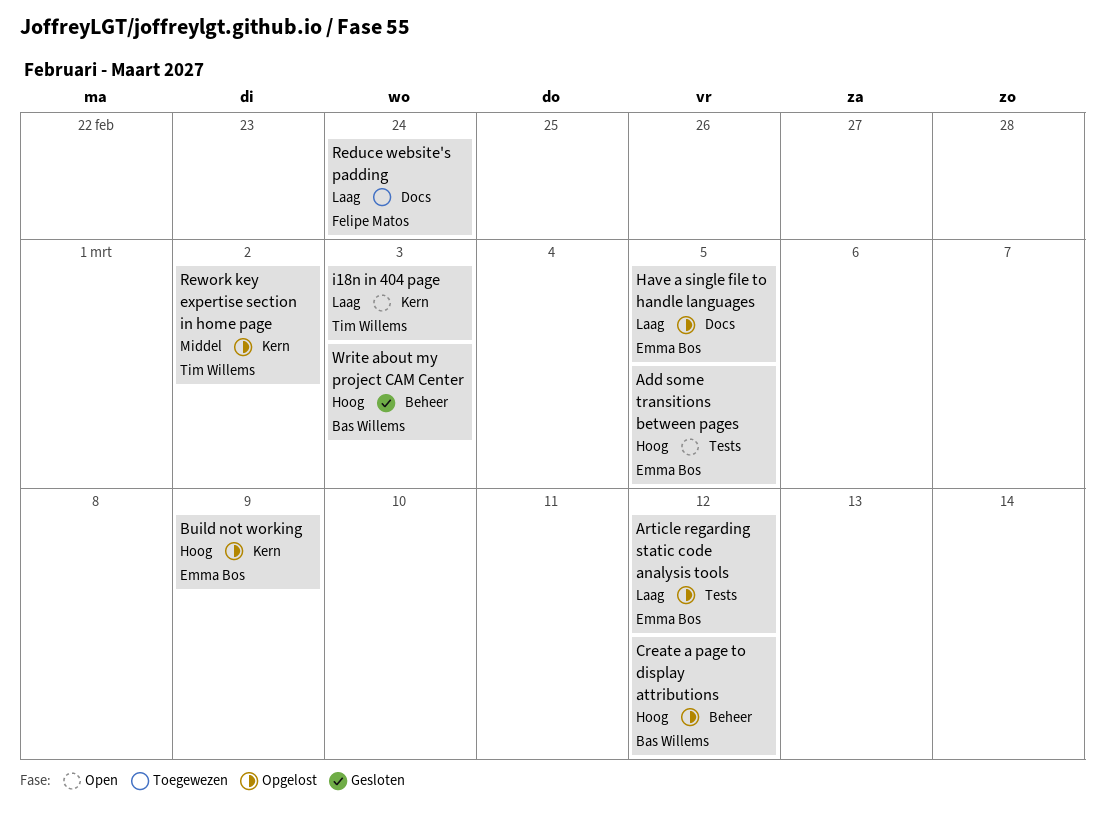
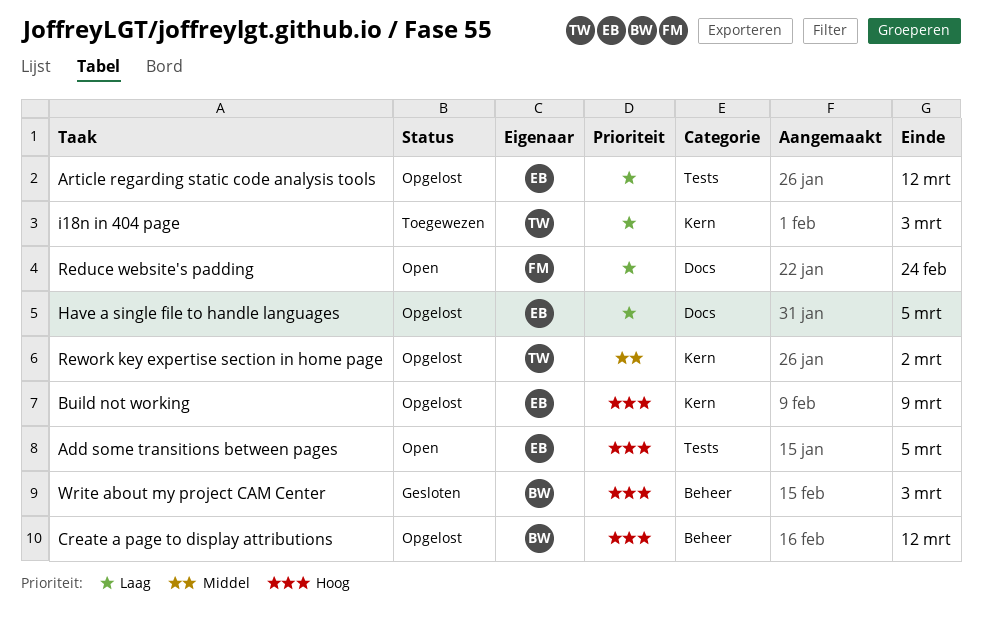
i18n in 404 page, status: Open -> Toegewezen
Reduce website's padding, status: Toegewezen -> Open

